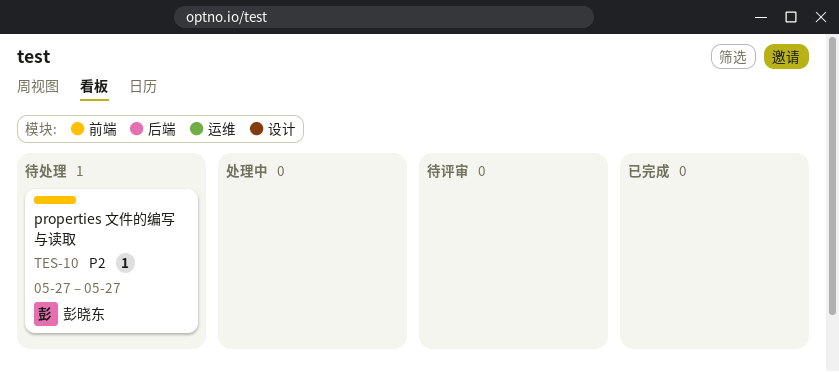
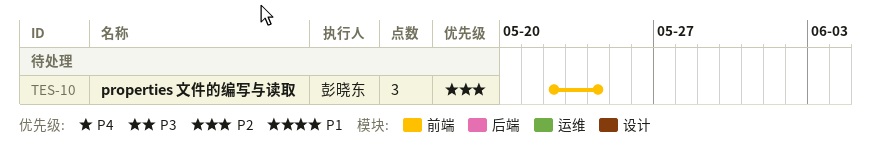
TES-10, estimate: 1 -> 3
TES-10, start: May 27 -> May 22
TES-10, due: May 27 -> May 24

